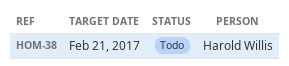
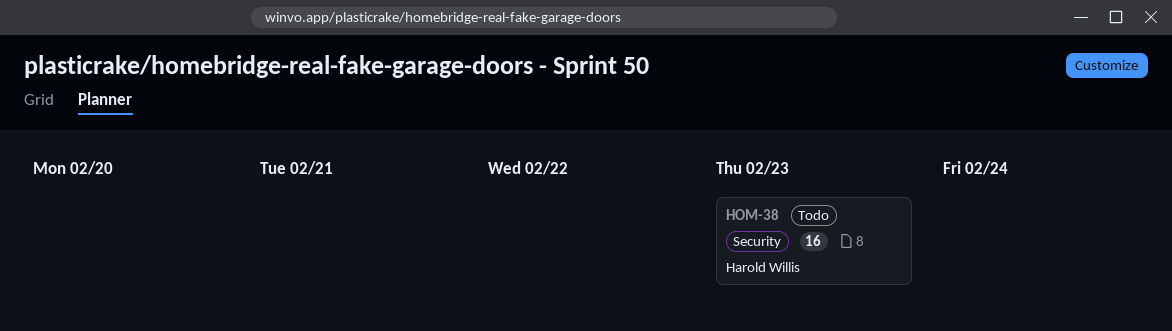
HOM-38, due: Feb 21 -> Feb 23

